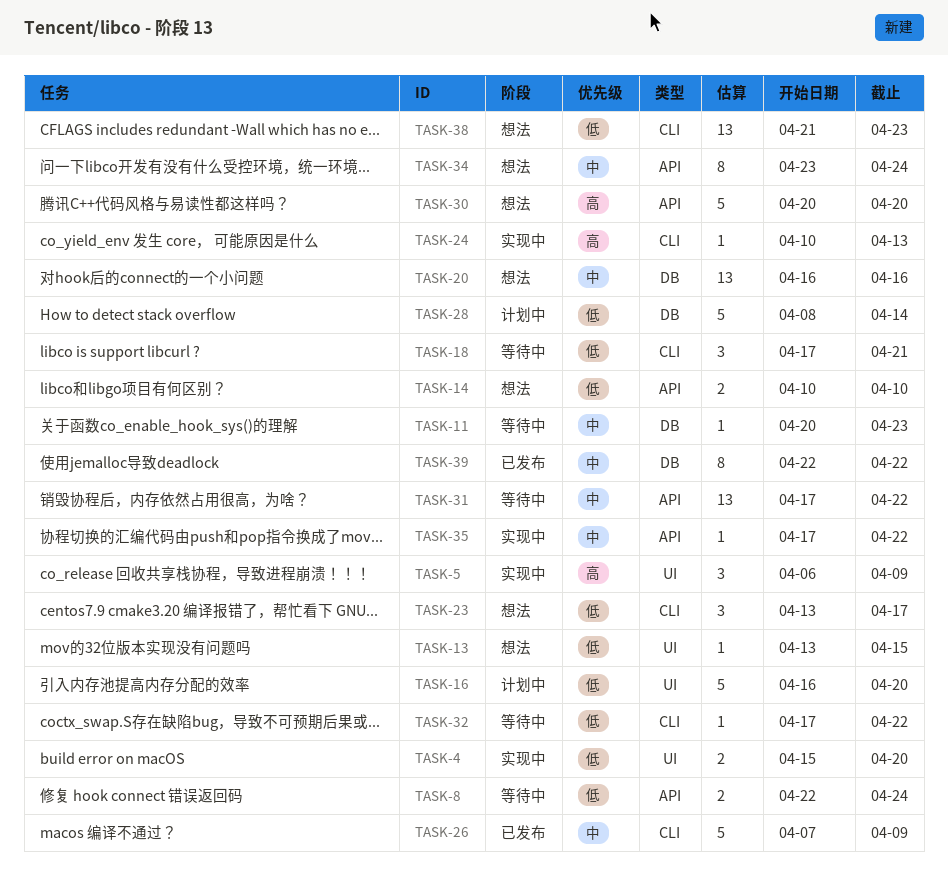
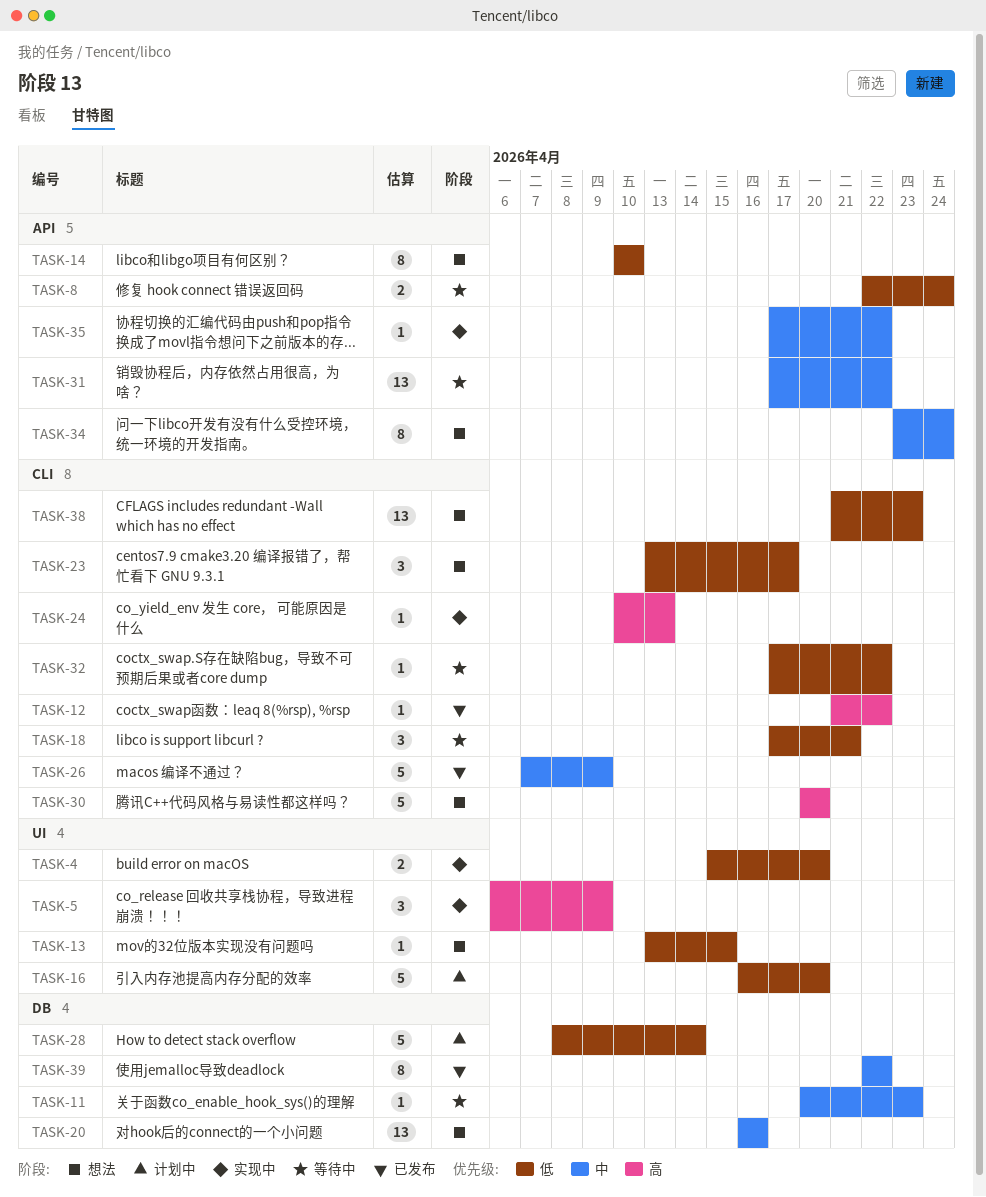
TASK-12: none -> present
TASK-14, estimate: 2 -> 8
TASK-30, label: API -> CLI

